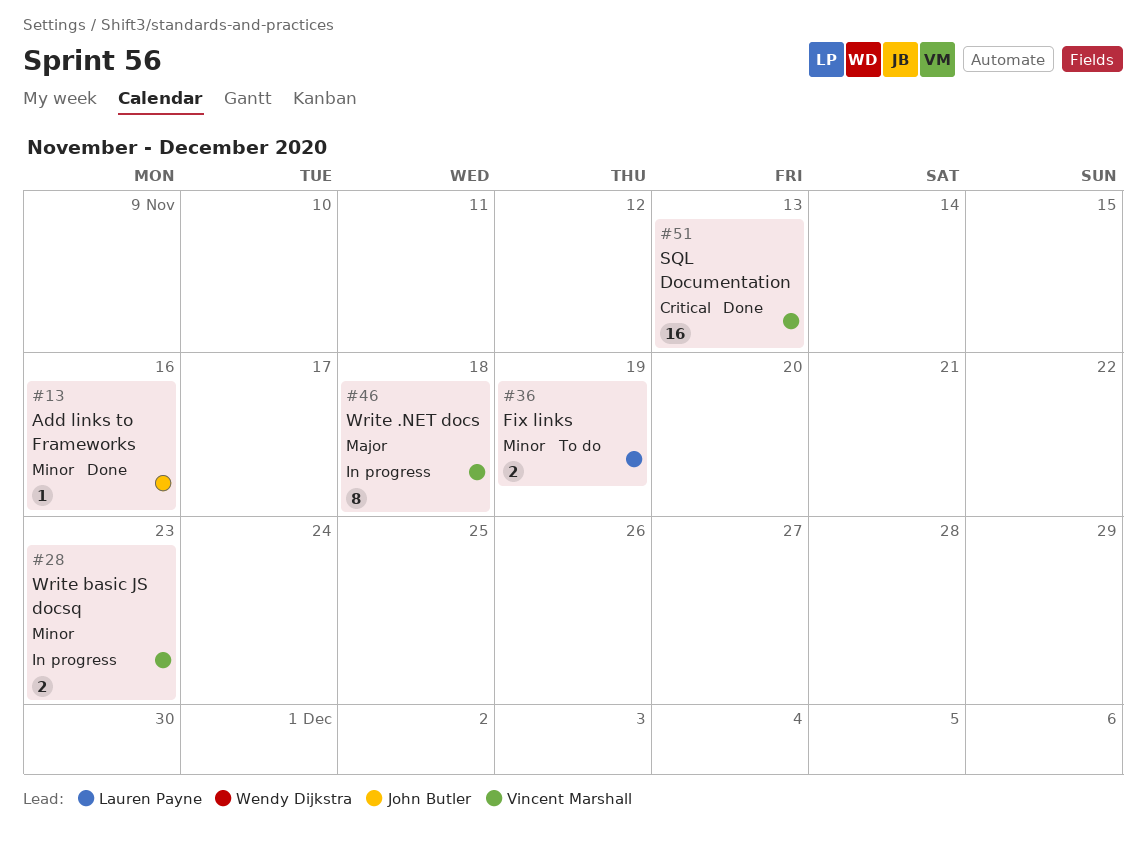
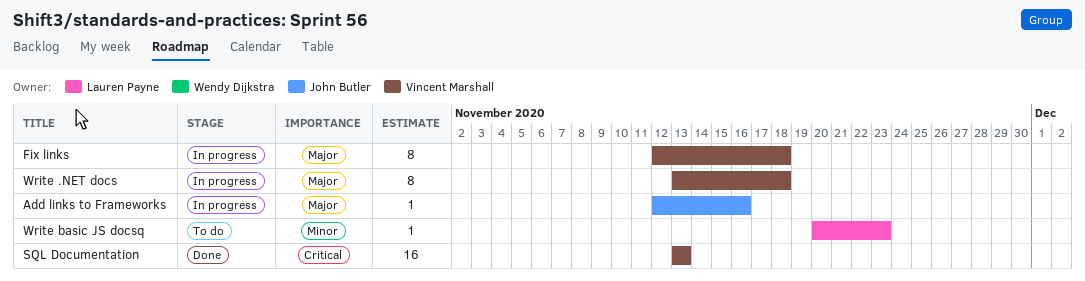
Add links to Frameworks, status: Done -> In progress
Add links to Frameworks, priority: Minor -> Major
Fix links, status: To do -> In progress
Fix links, owner: Lauren Payne -> Vincent Marshall
Fix links, priority: Minor -> Major
Fix links, estimate: 2 -> 8
Fix links, due: Nov 19 -> Nov 18
Write basic JS docsq, status: In progress -> To do
Write basic JS docsq, owner: Vincent Marshall -> Lauren Payne
Write basic JS docsq, estimate: 2 -> 1

